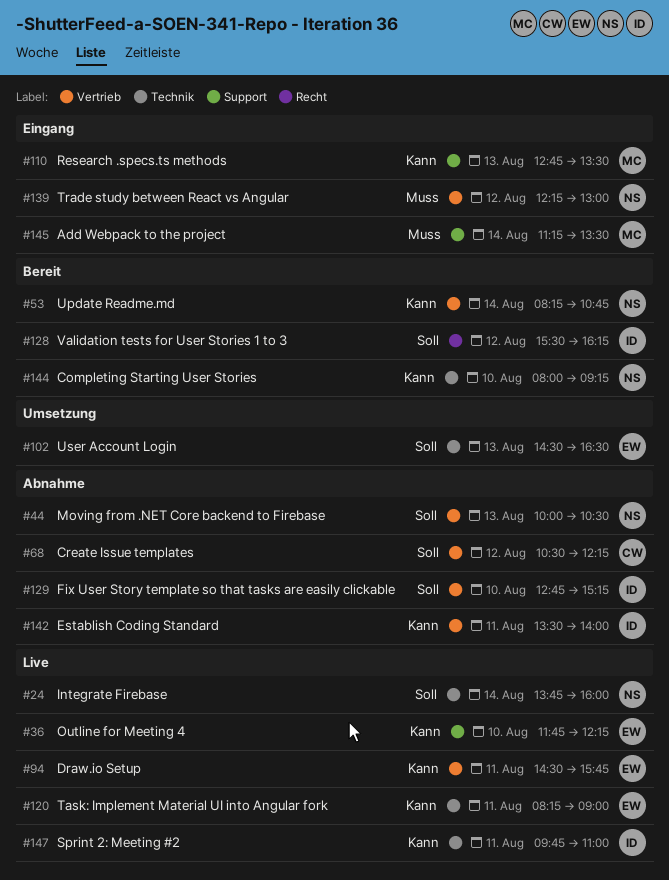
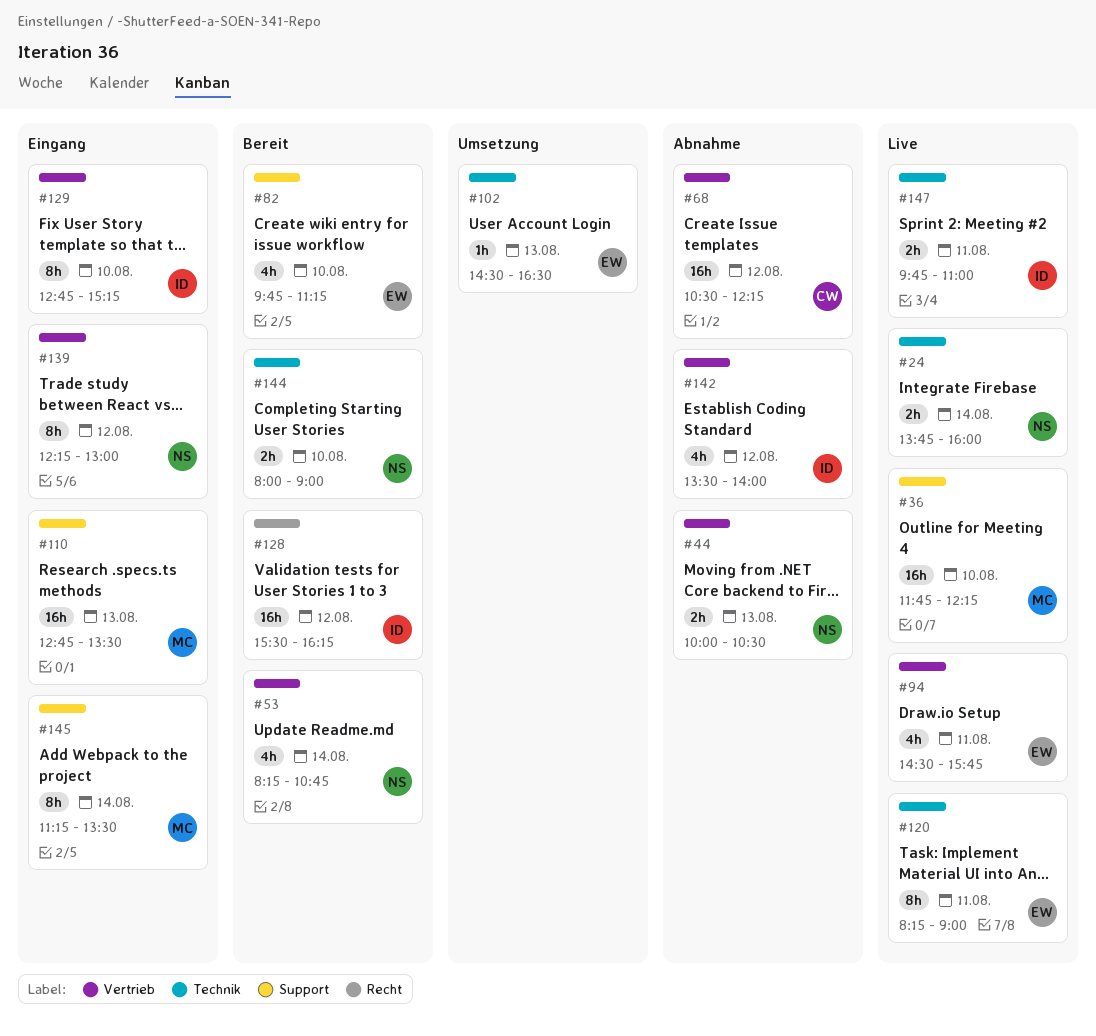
#36, owner: EW -> MC
#82: none -> present
#129, status: Abnahme -> Eingang
#142, day: Aug 11 -> Aug 12
#144, ends: 09:15 -> 09:00

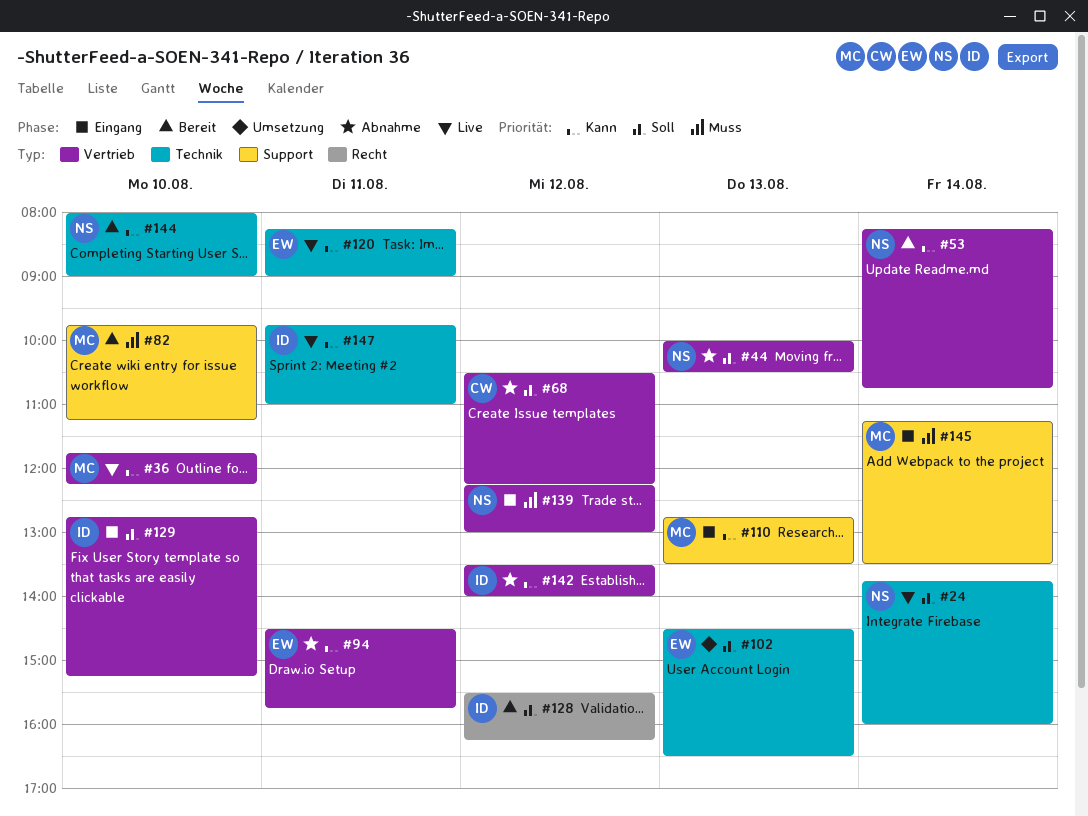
#36, label: Support -> Vertrieb
#82, owner: EW -> MC
#94, status: Live -> Abnahme

